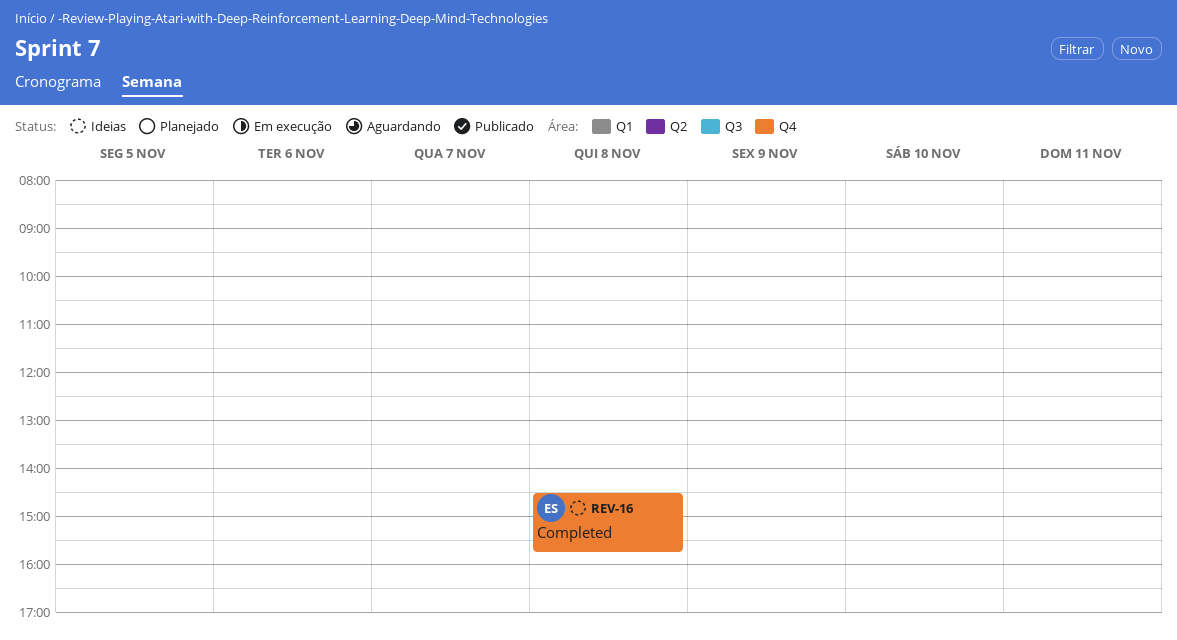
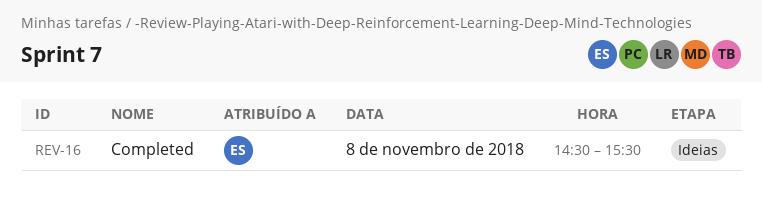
REV-16, ends: 15:45 -> 15:30

